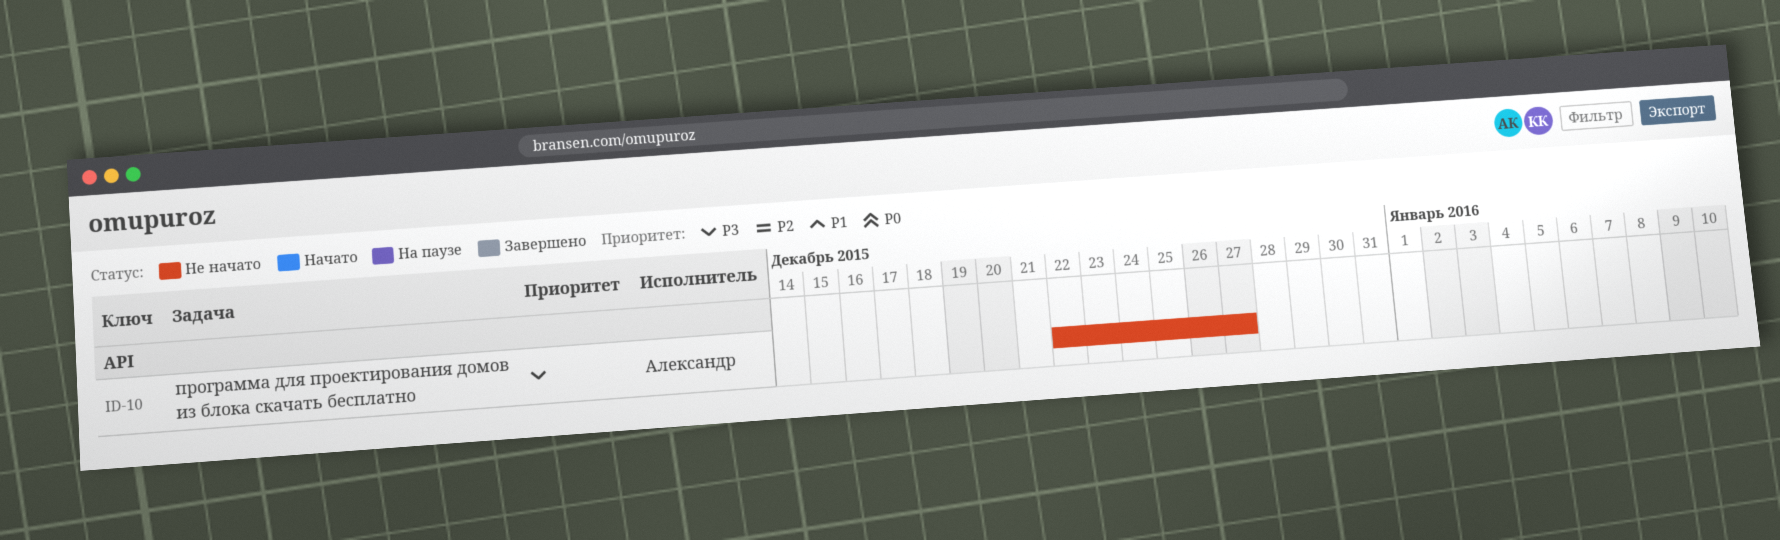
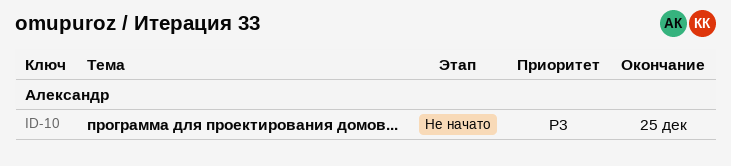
ID-10, due: Dec 27 -> Dec 25

